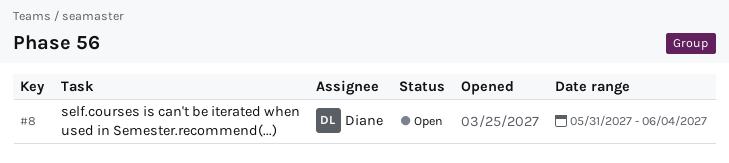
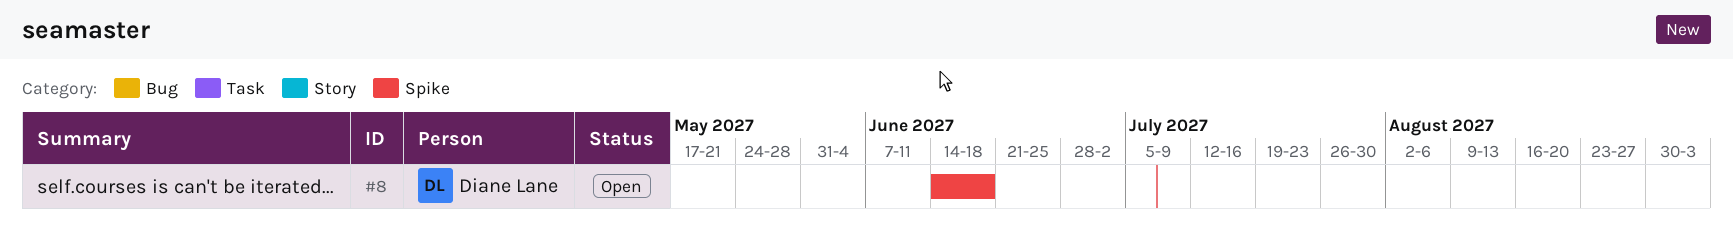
#8, start: May 31 -> Jun 14
#8, due: Jun 4 -> Jun 18

